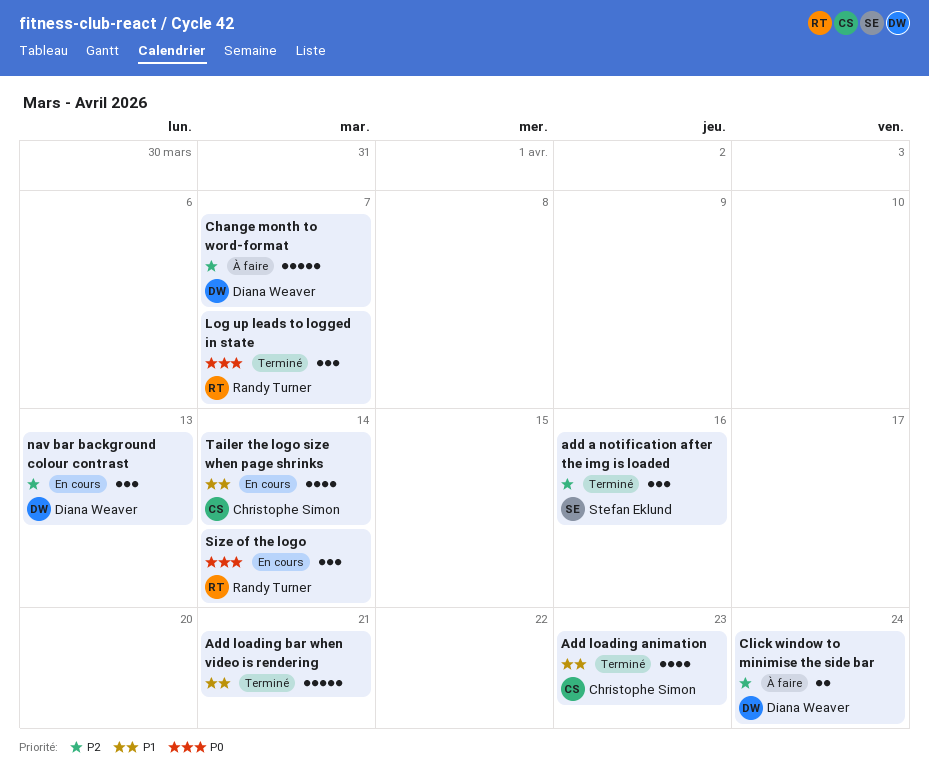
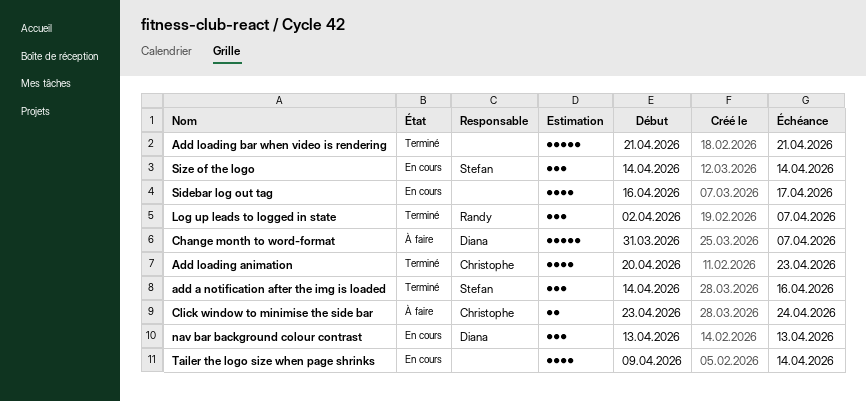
Click window to minimise the side bar, owner: Diana Weaver -> Christophe Simon
Sidebar log out tag: none -> present
Size of the logo, owner: Randy Turner -> Stefan Eklund
Tailer the logo size when page shrinks, owner: Christophe Simon -> none

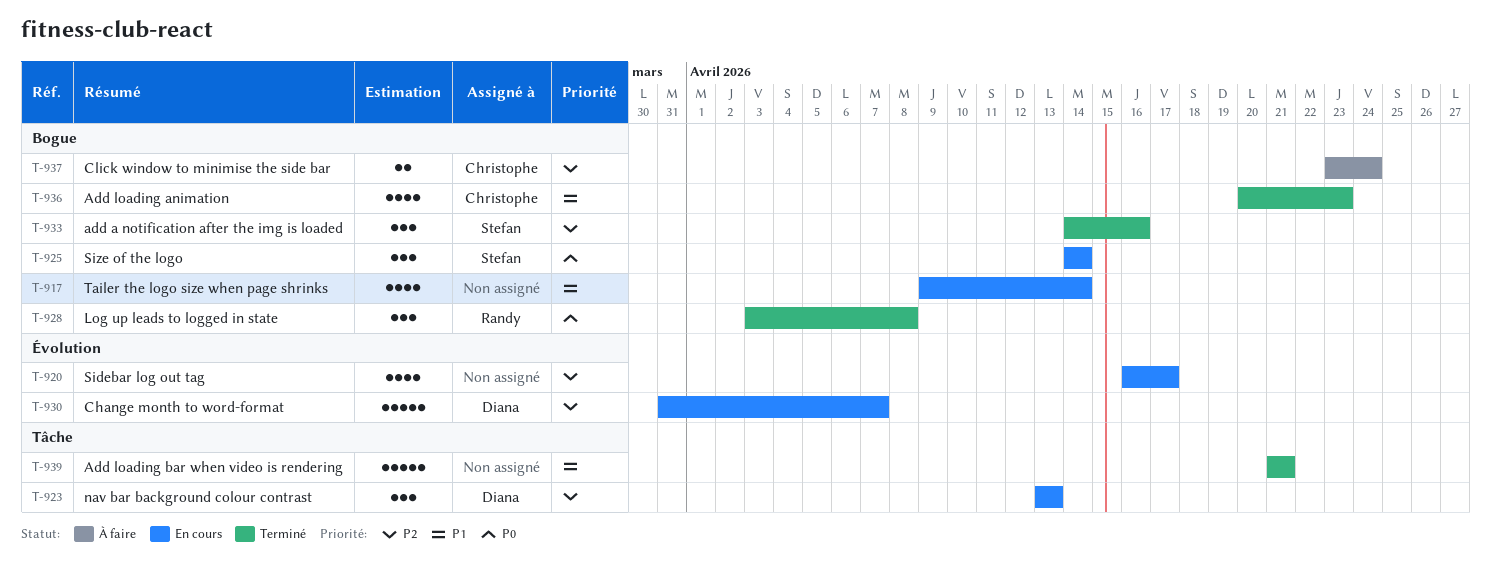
Change month to word-format, status: À faire -> En cours
Log up leads to logged in state, start: Apr 2 -> Apr 3
Log up leads to logged in state, due: Apr 7 -> Apr 8

